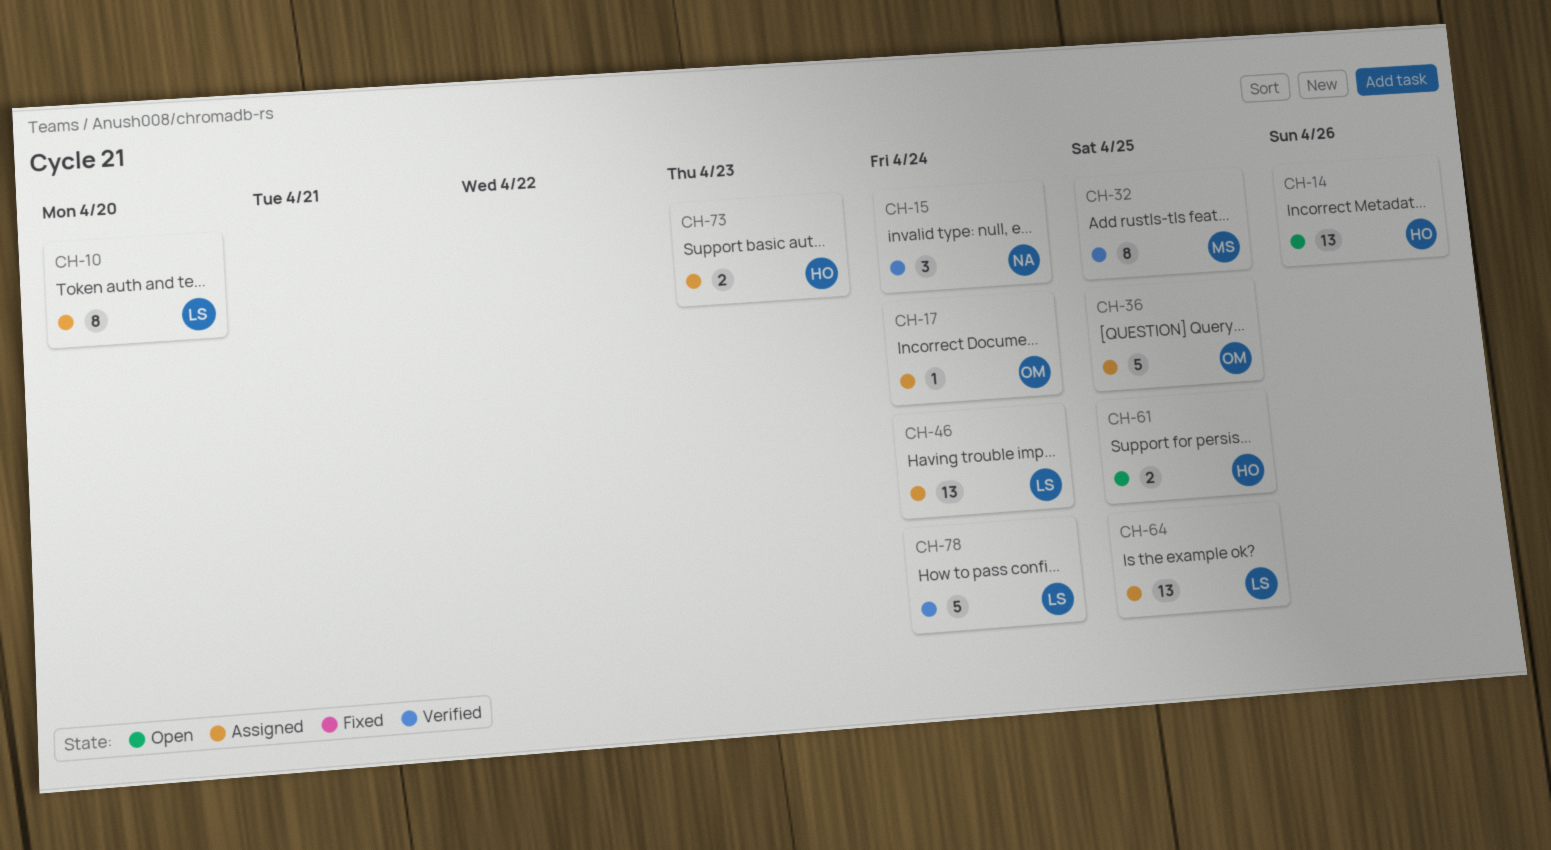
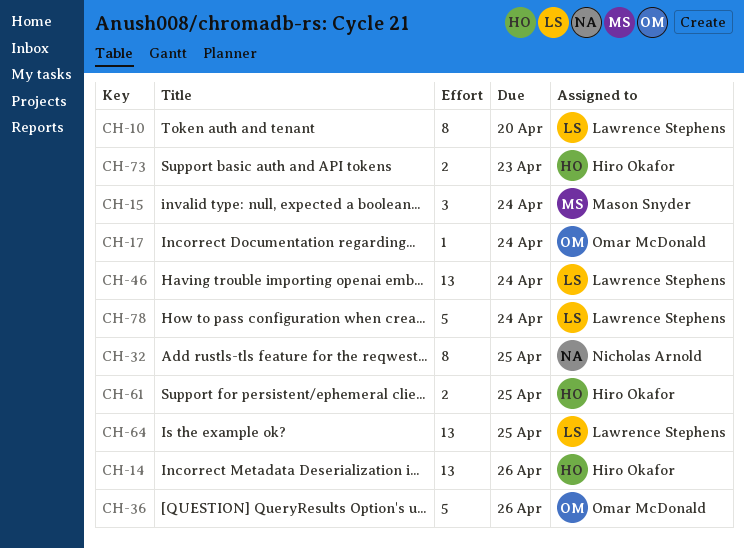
CH-15, owner: Nicholas Arnold -> Mason Snyder
CH-32, owner: Mason Snyder -> Nicholas Arnold
CH-36, due: Apr 25 -> Apr 26

